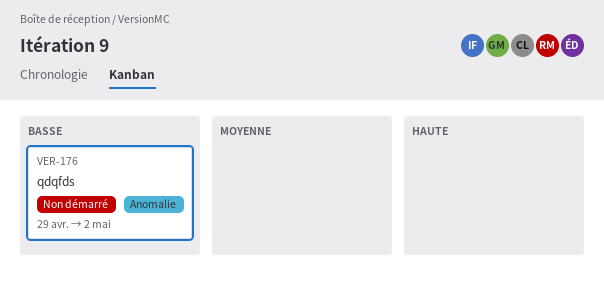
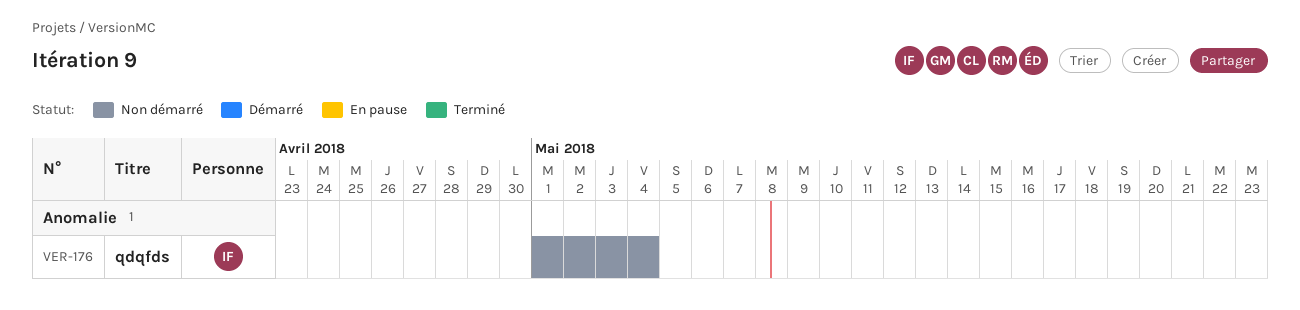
VER-176, start: Apr 29 -> May 1
VER-176, due: May 2 -> May 4

